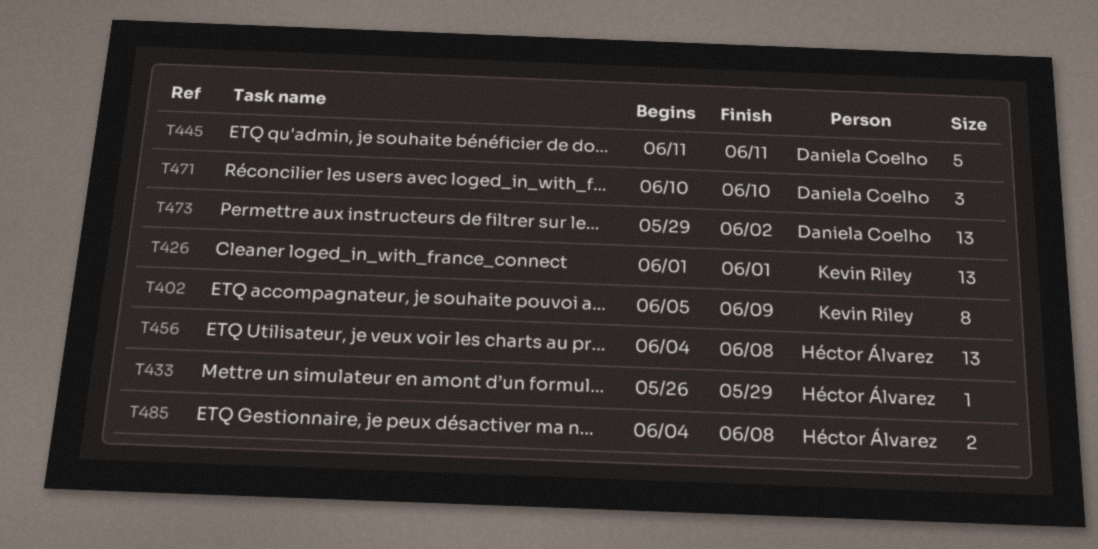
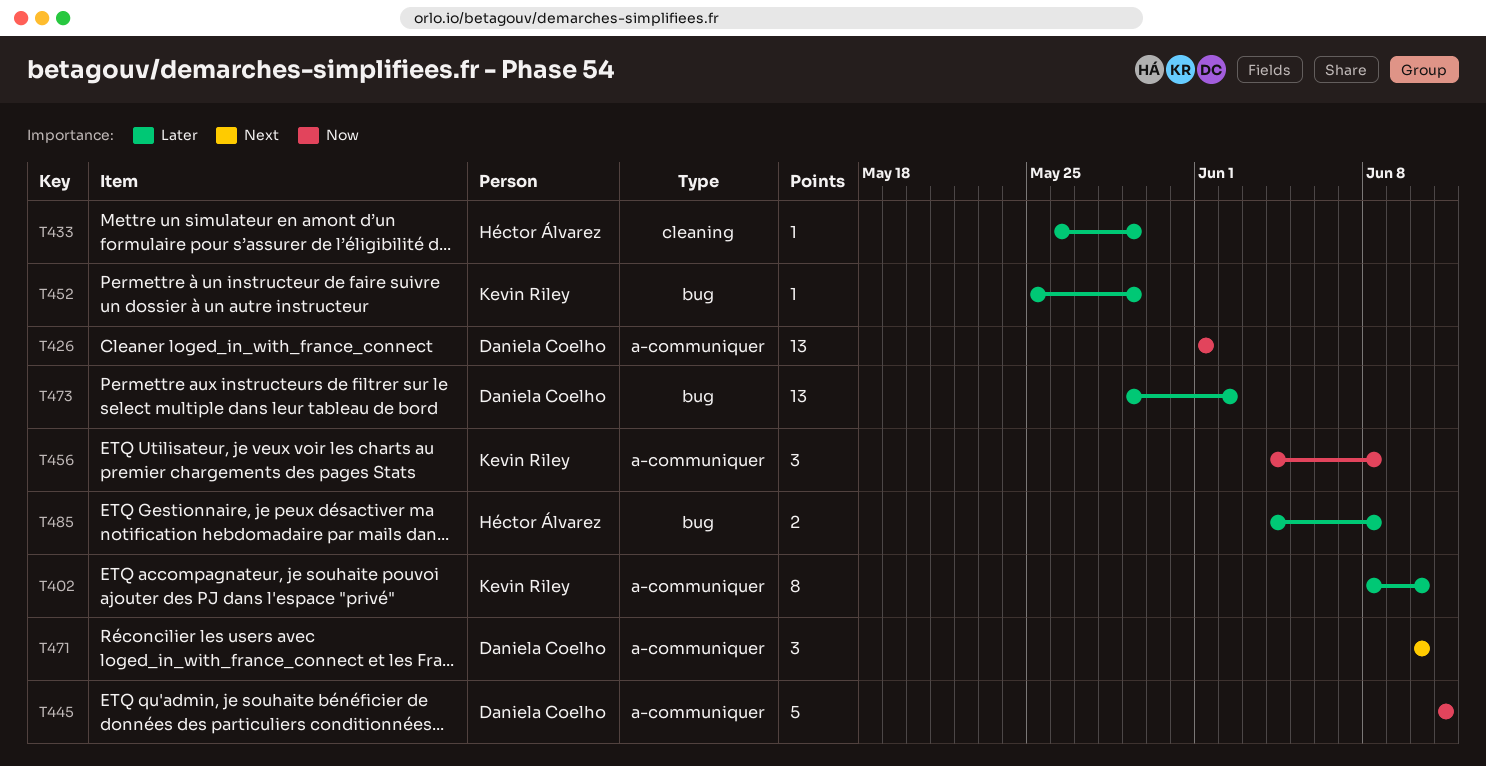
T402, start: Jun 5 -> Jun 8
T402, due: Jun 9 -> Jun 10
T426, owner: Kevin Riley -> Daniela Coelho
T452: none -> present
T456, owner: Héctor Álvarez -> Kevin Riley
T456, estimate: 13 -> 3

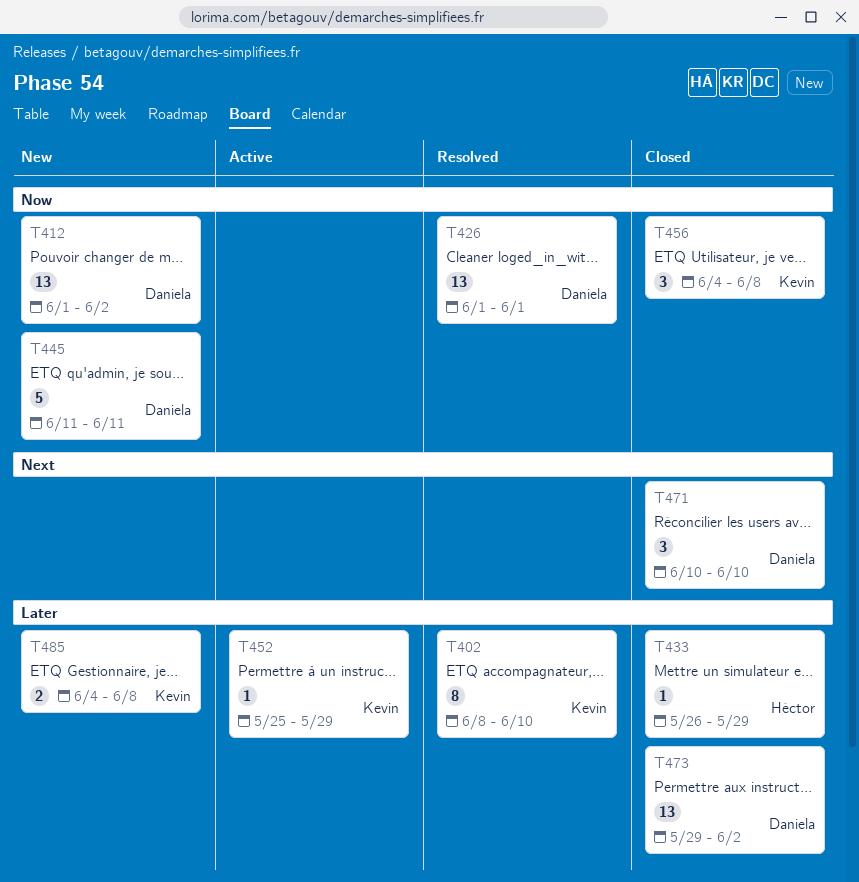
T412: none -> present
T485, owner: Héctor Álvarez -> Kevin Riley

